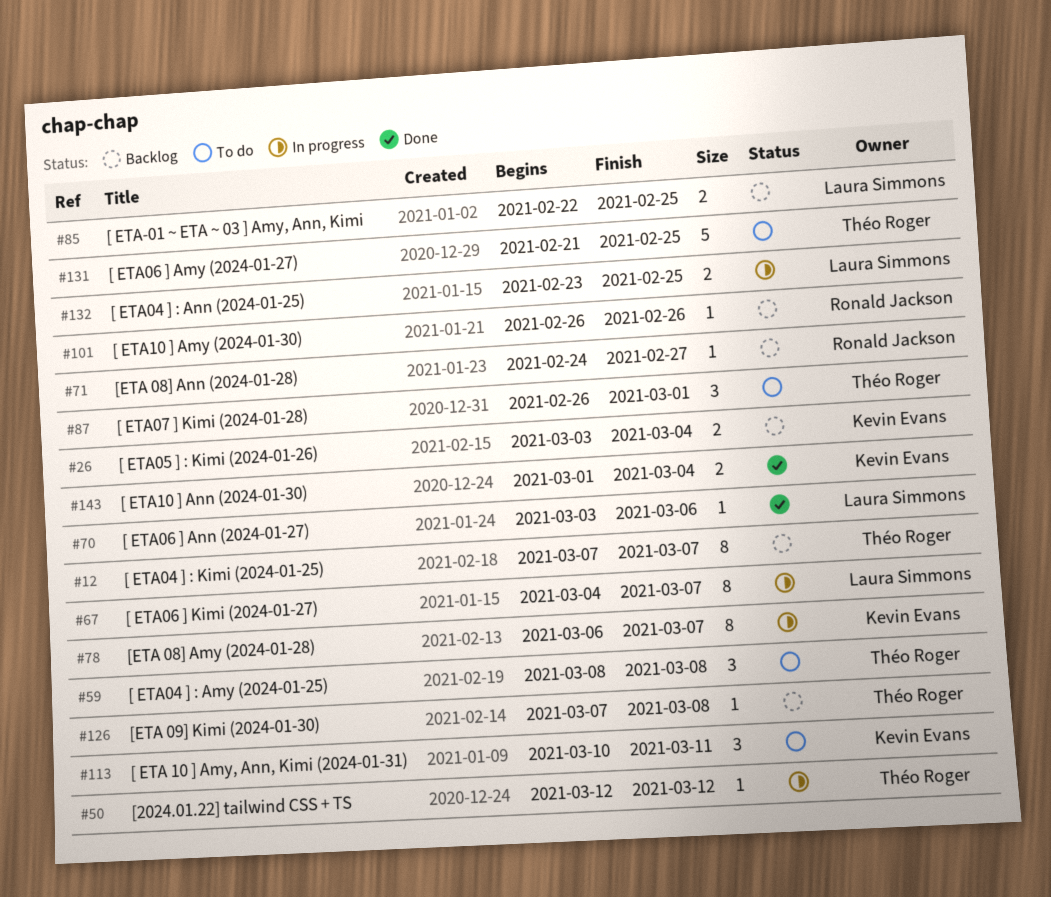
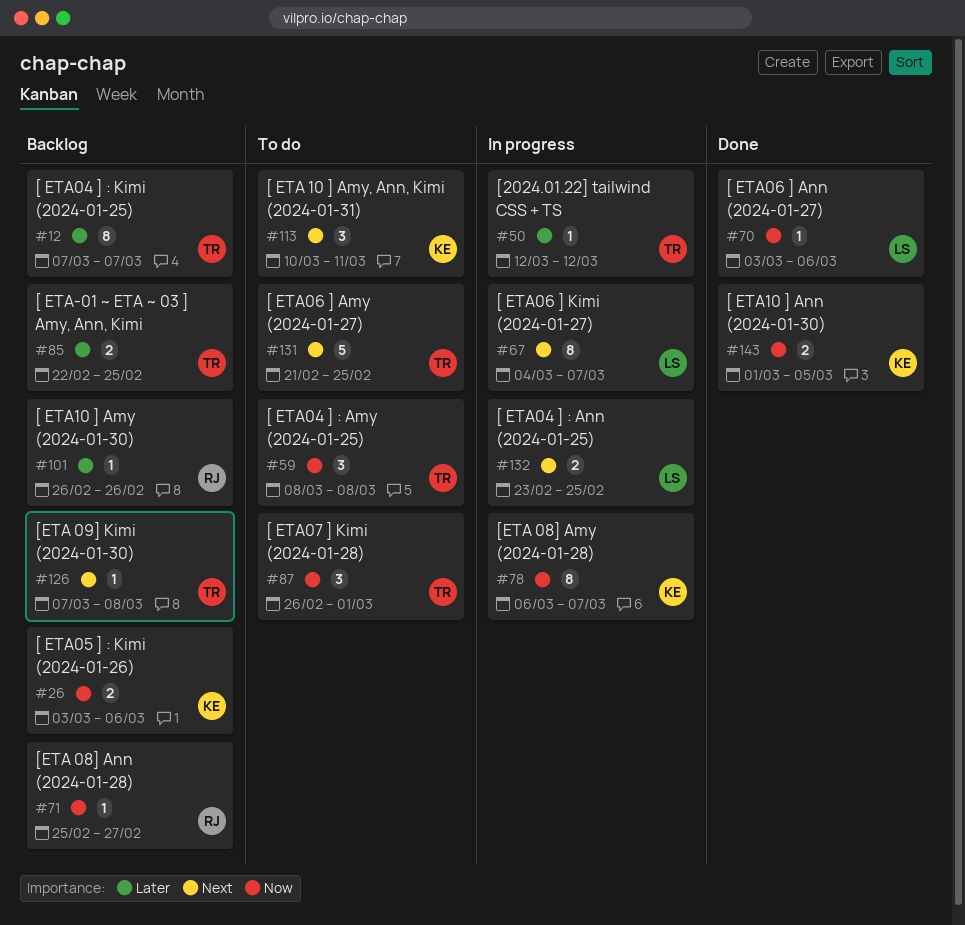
#26, due: Mar 4 -> Mar 6
#71, start: Feb 24 -> Feb 25
#85, owner: Laura Simmons -> Théo Roger
#143, due: Mar 4 -> Mar 5

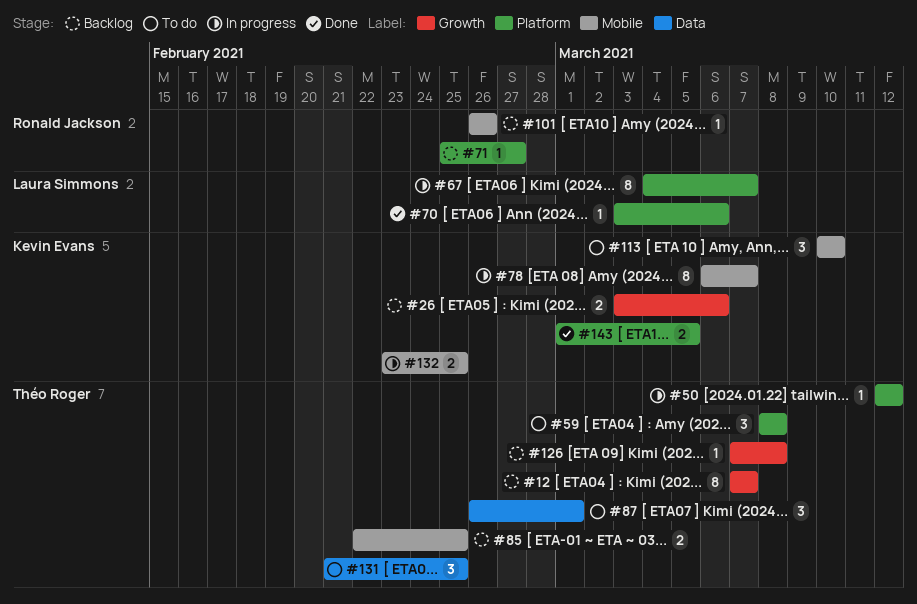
#113, due: Mar 11 -> Mar 10
#131, estimate: 5 -> 3
#132, owner: Laura Simmons -> Kevin Evans

